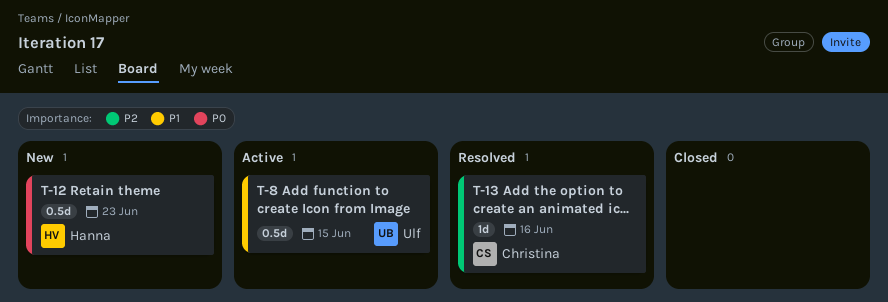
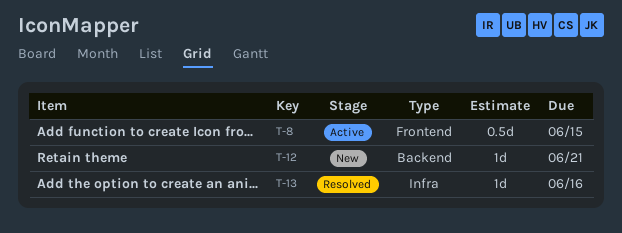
T-12, estimate: 0.5d -> 1d
T-12, due: Jun 23 -> Jun 21

